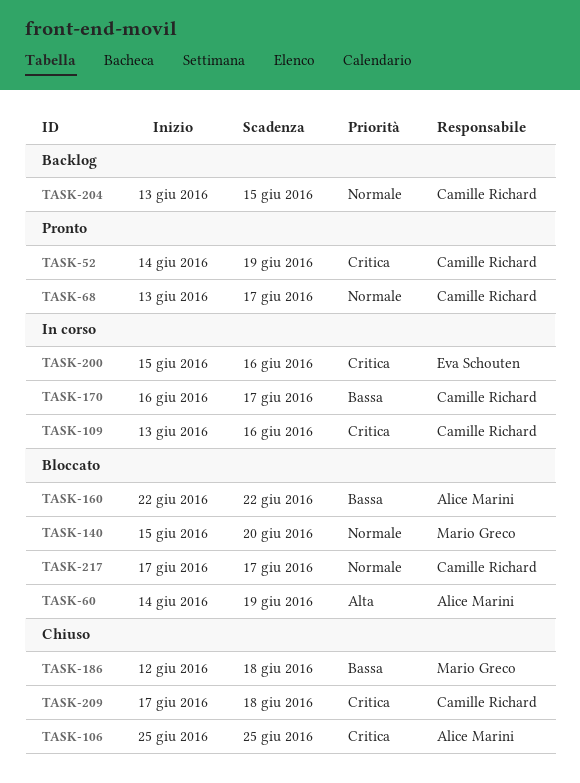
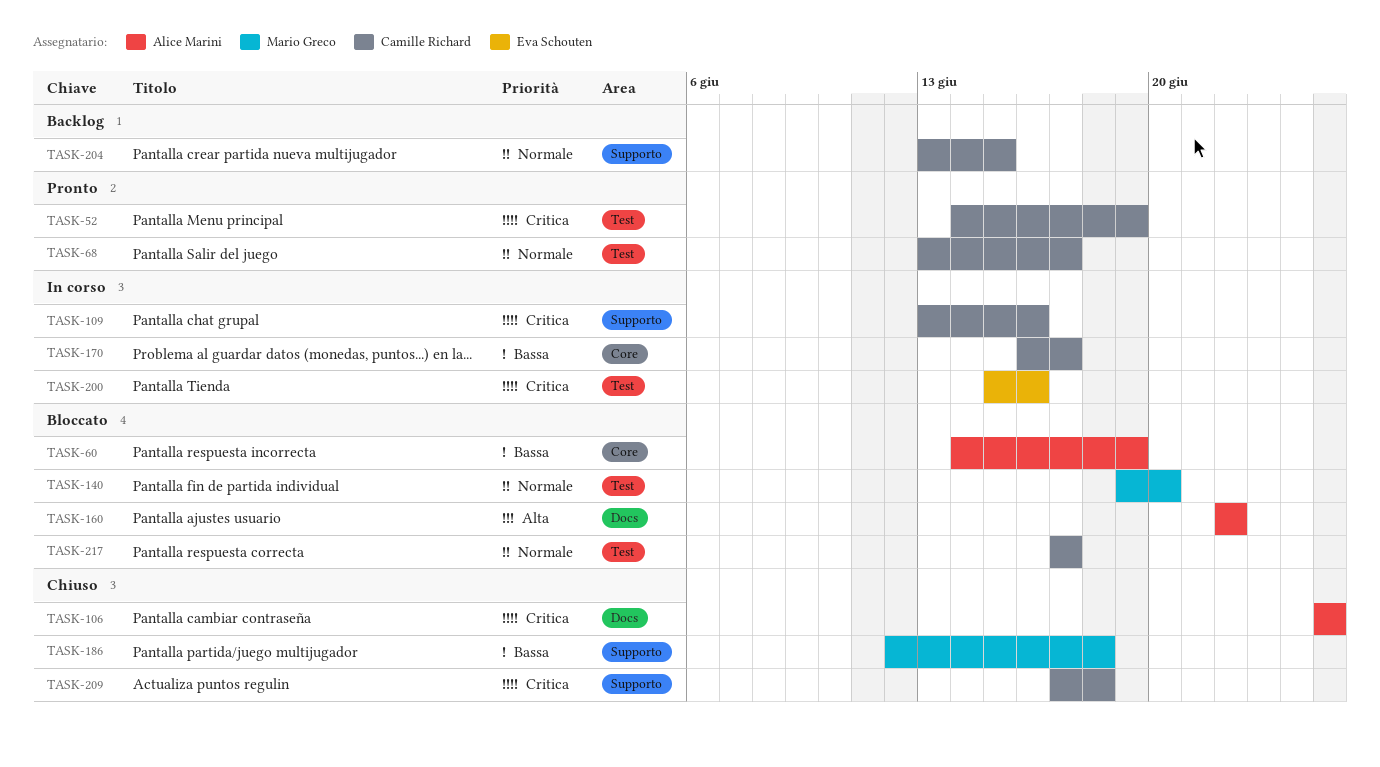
TASK-60, priority: Alta -> Bassa
TASK-140, start: Jun 15 -> Jun 19
TASK-160, priority: Bassa -> Alta

